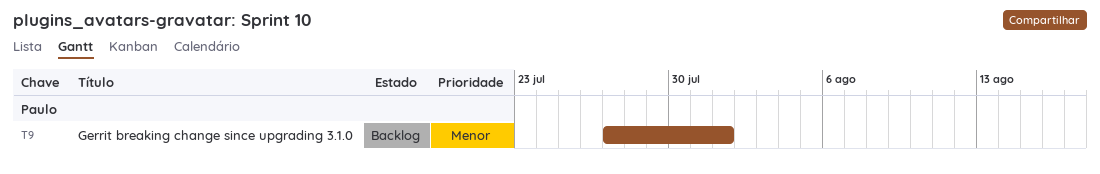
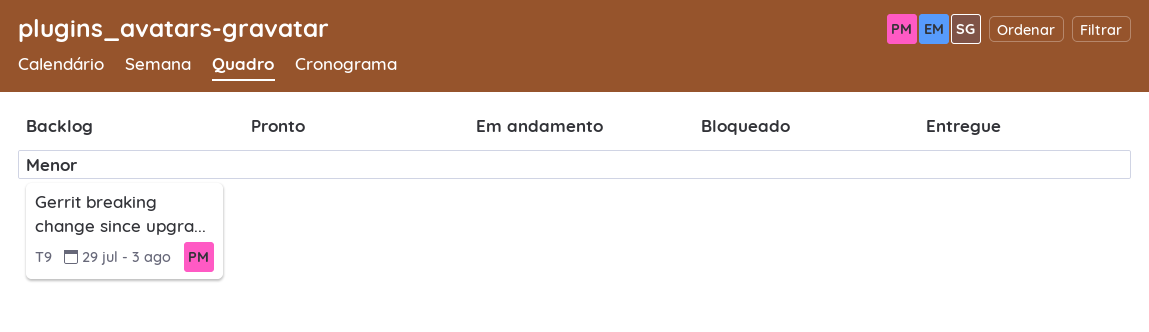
T9, start: Jul 27 -> Jul 29
T9, due: Aug 1 -> Aug 3

